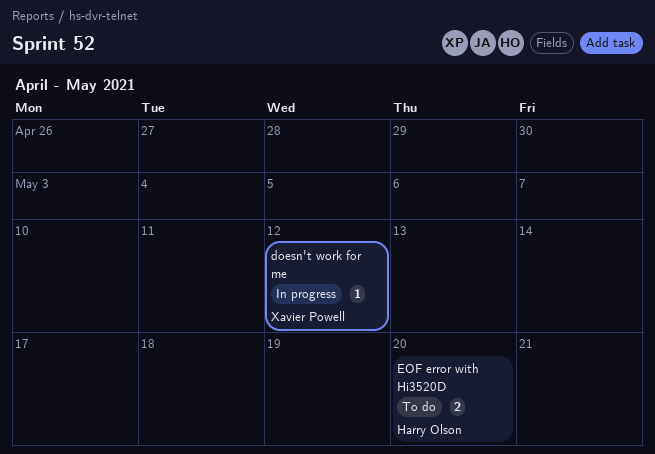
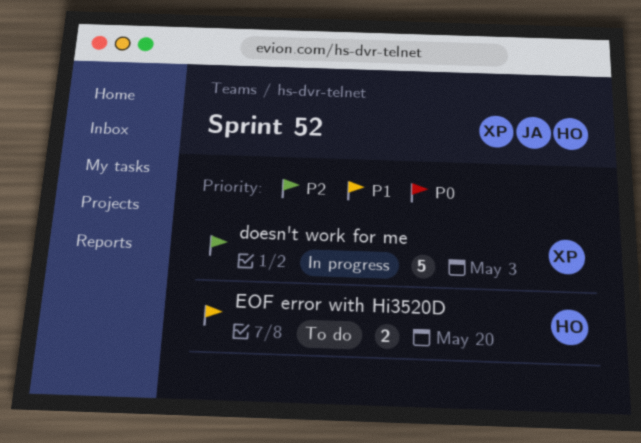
doesn't work for me, estimate: 1 -> 5
doesn't work for me, due: May 12 -> May 3

